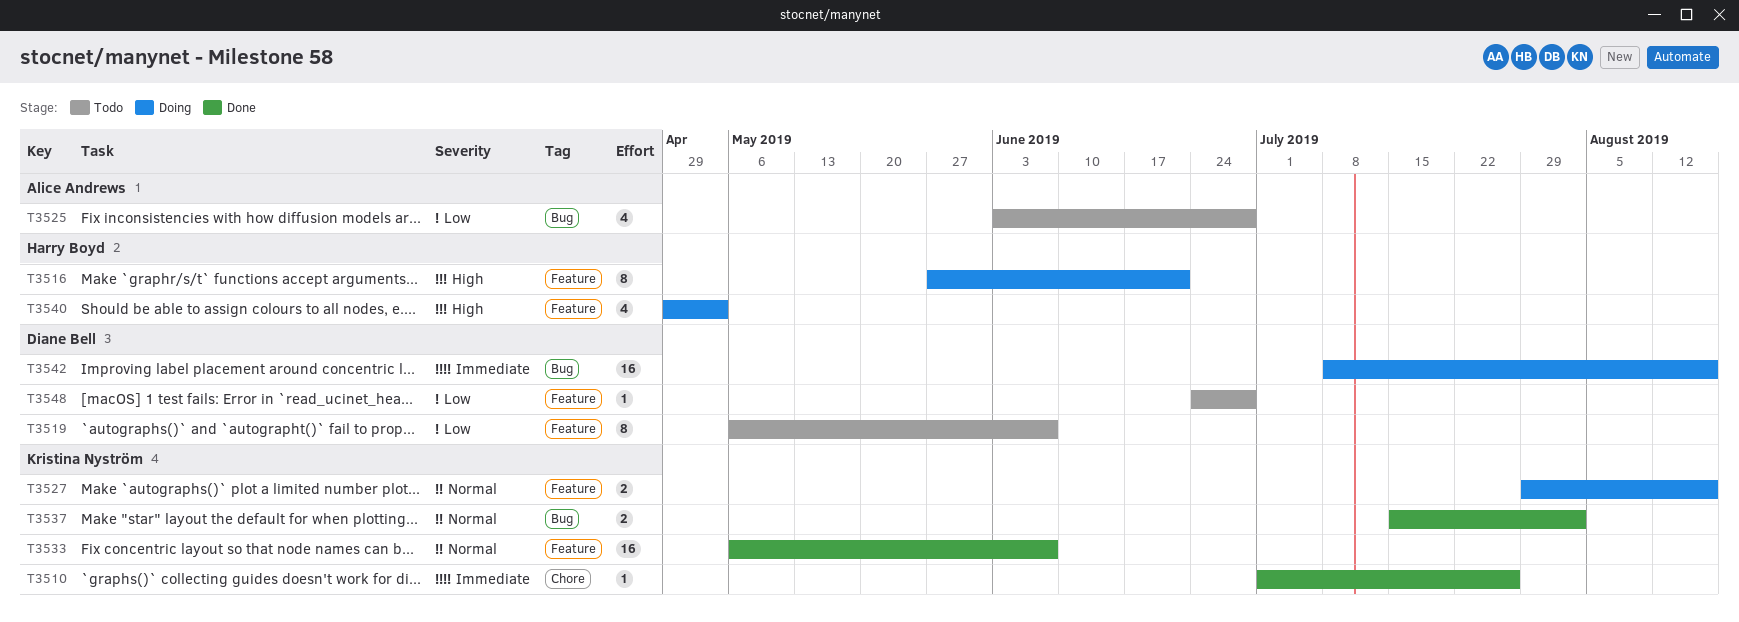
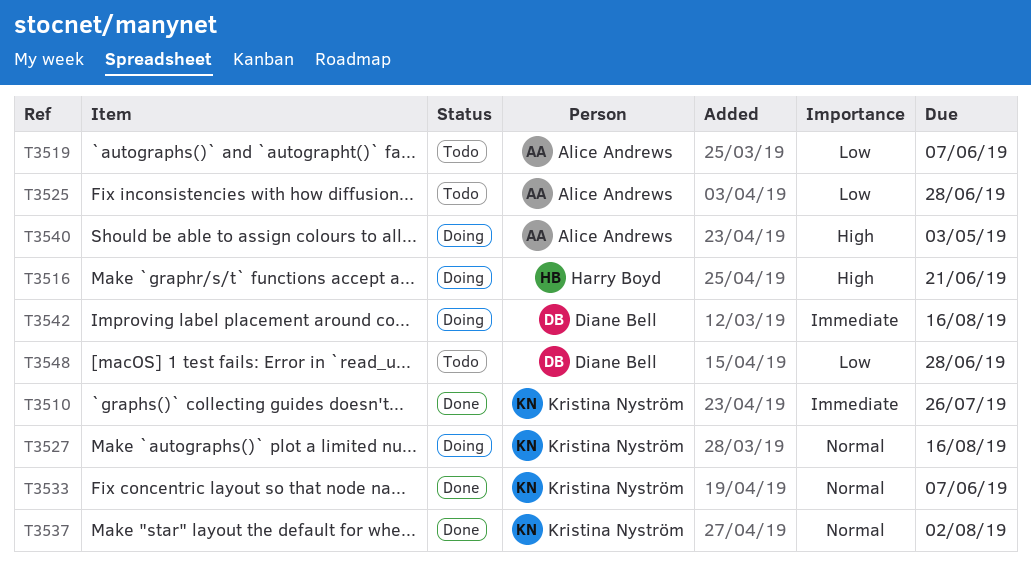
T3519, owner: Diane Bell -> Alice Andrews
T3540, owner: Harry Boyd -> Alice Andrews

